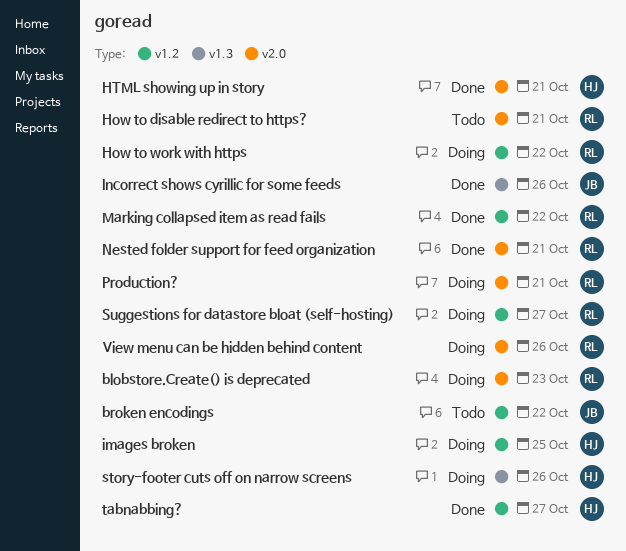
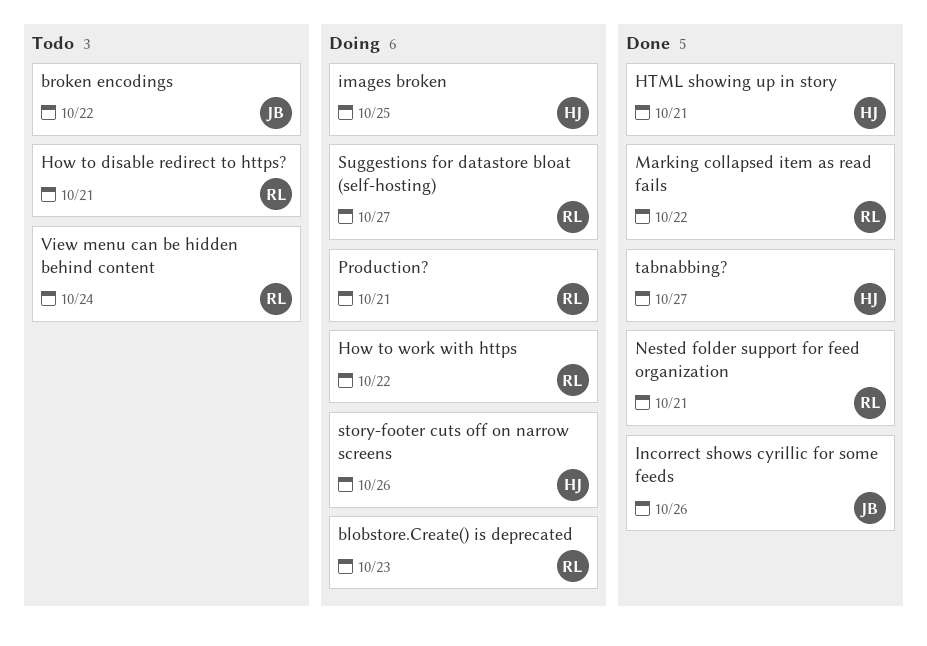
View menu can be hidden behind content, status: Doing -> Todo
View menu can be hidden behind content, day: Oct 26 -> Oct 24

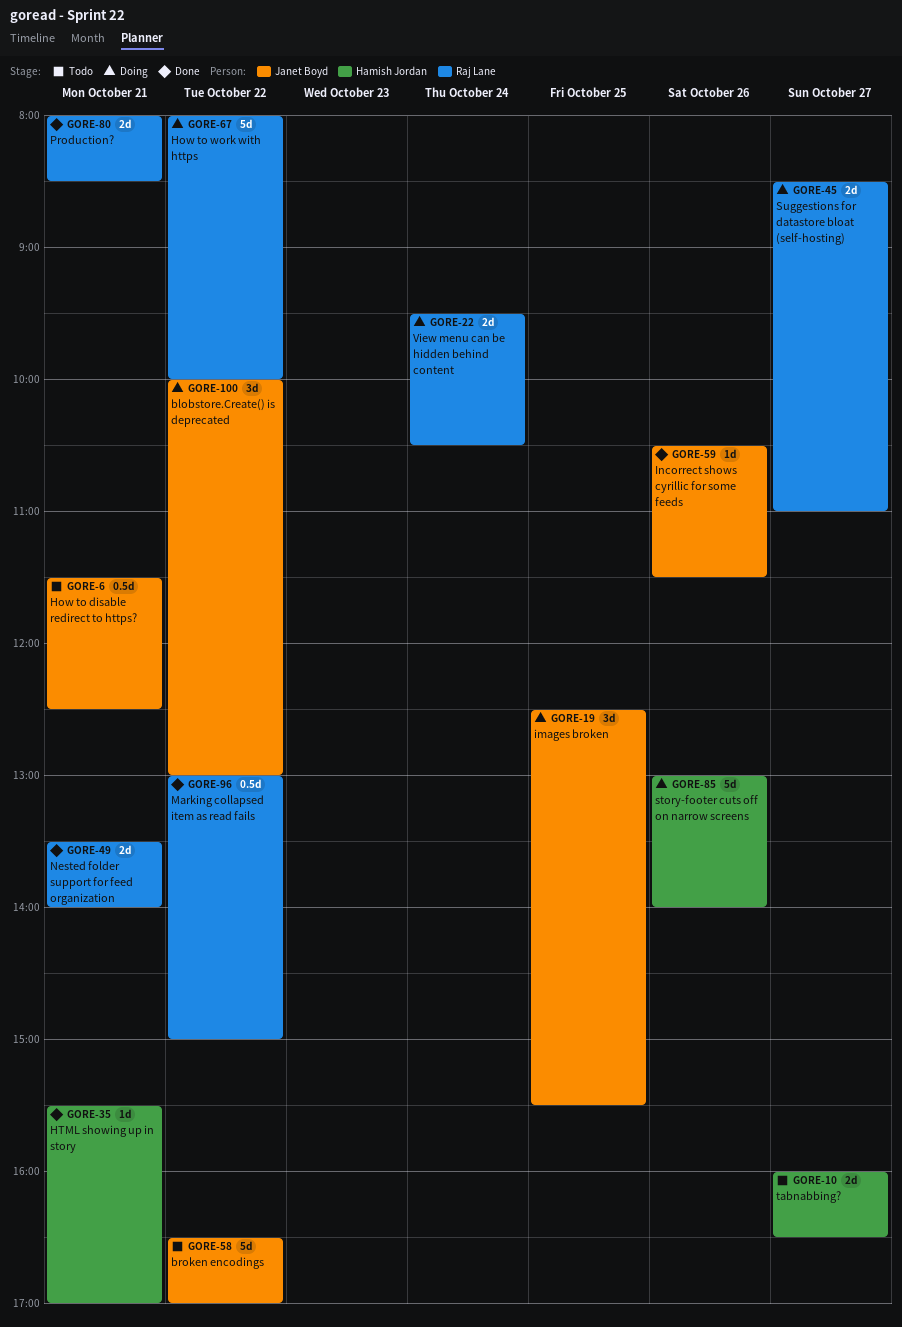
blobstore.Create() is deprecated, owner: Raj Lane -> Janet Boyd
blobstore.Create() is deprecated, day: Oct 23 -> Oct 22
How to disable redirect to https?, owner: Raj Lane -> Janet Boyd
images broken, owner: Hamish Jordan -> Janet Boyd
Production?, status: Doing -> Done
tabnabbing?, status: Done -> Todo
View menu can be hidden behind content, status: Todo -> Doing

